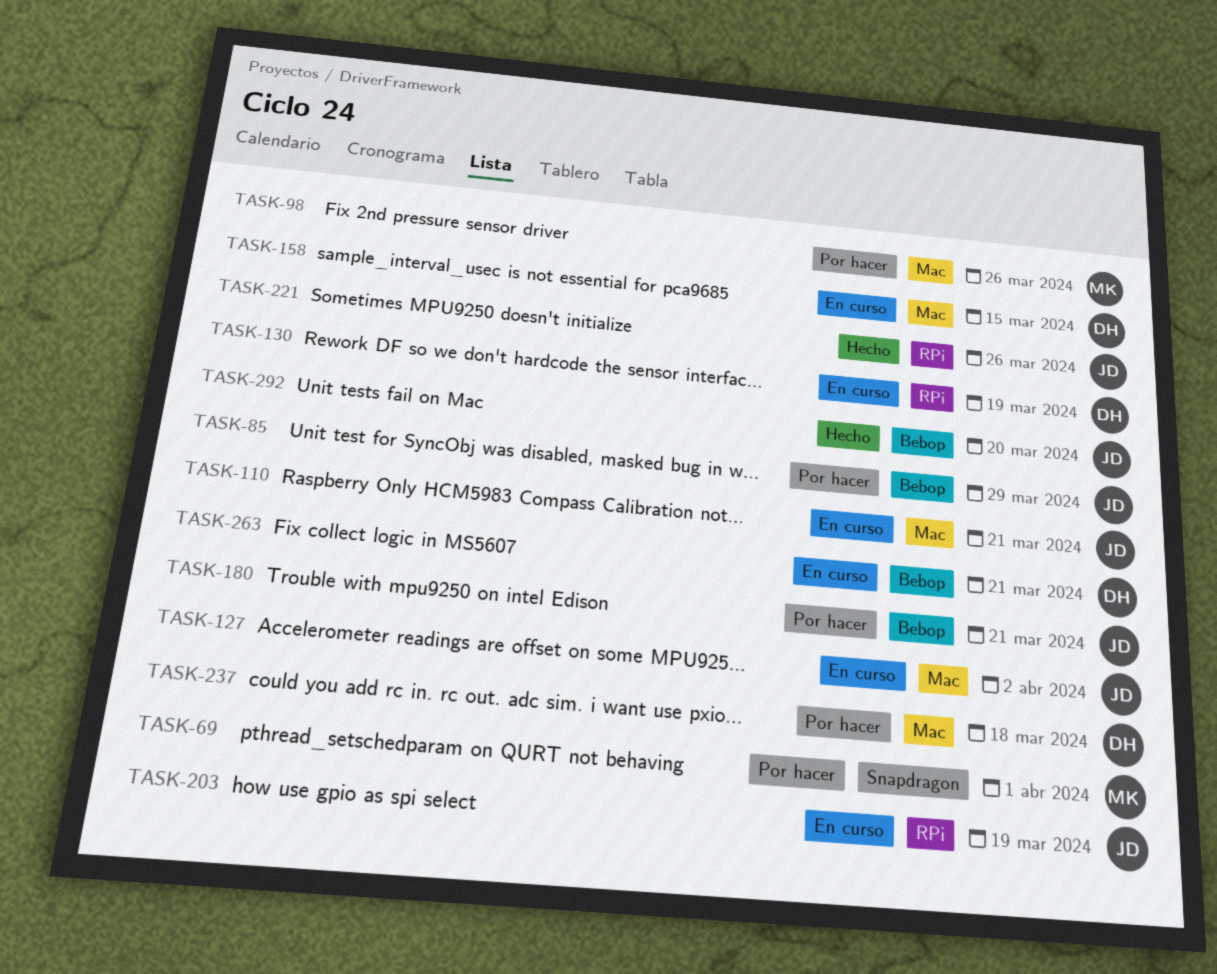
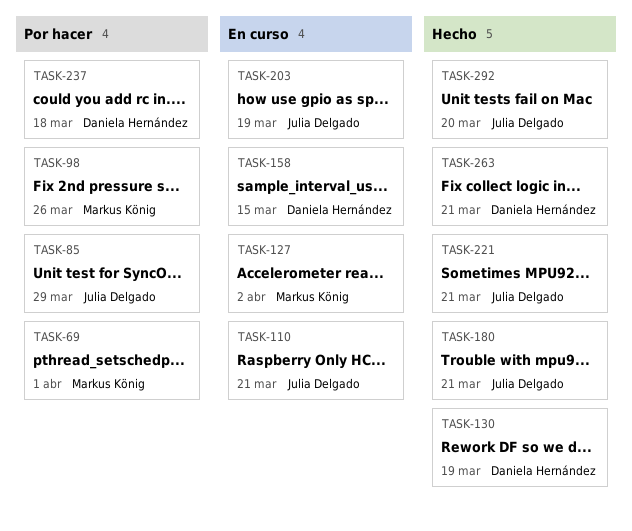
TASK-127, owner: Julia Delgado -> Markus König
TASK-130, status: En curso -> Hecho
TASK-180, status: Por hacer -> Hecho
TASK-221, due: Mar 26 -> Mar 21
TASK-263, status: En curso -> Hecho

